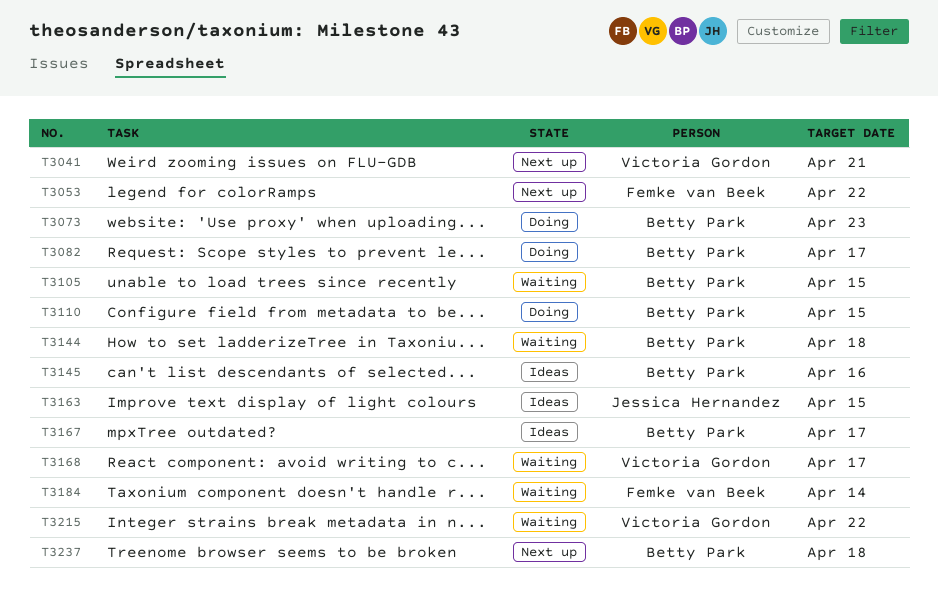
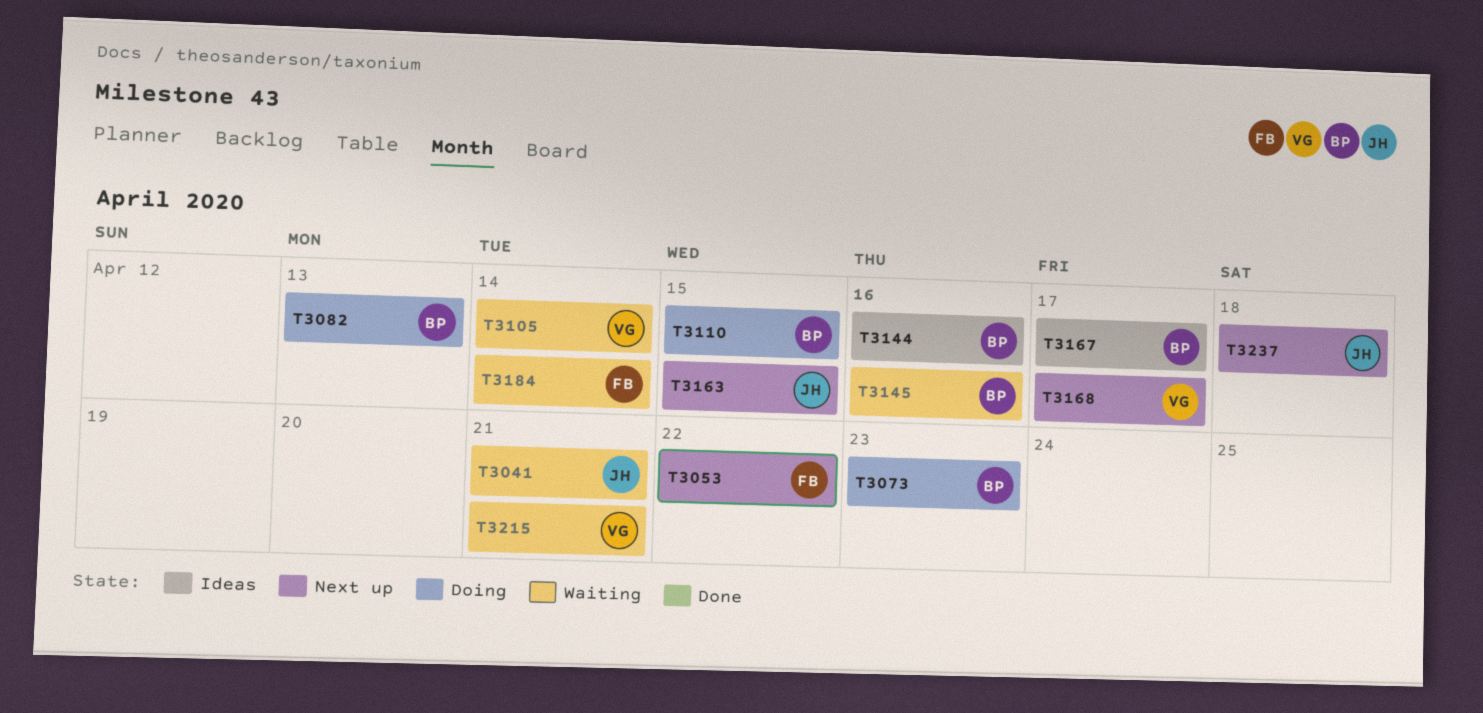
T3041, status: Next up -> Waiting
T3041, owner: Victoria Gordon -> Jessica Hernandez
T3082, due: Apr 17 -> Apr 13
T3105, owner: Betty Park -> Victoria Gordon
T3105, due: Apr 15 -> Apr 14
T3144, status: Waiting -> Ideas
T3144, due: Apr 18 -> Apr 16
T3145, status: Ideas -> Waiting
T3163, status: Ideas -> Next up
T3168, status: Waiting -> Next up
T3215, due: Apr 22 -> Apr 21
T3237, owner: Betty Park -> Jessica Hernandez

